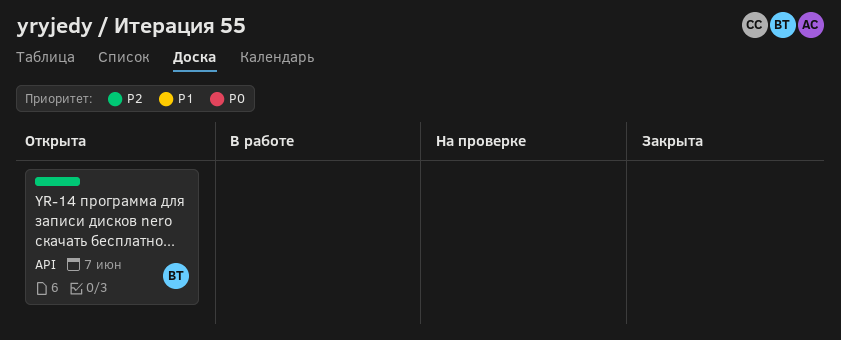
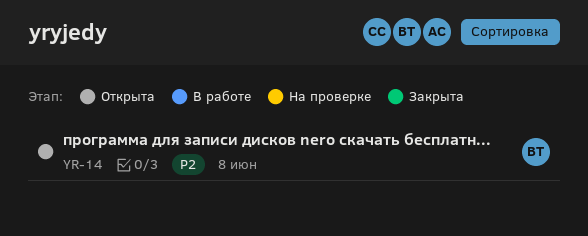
YR-14, due: Jun 7 -> Jun 8

